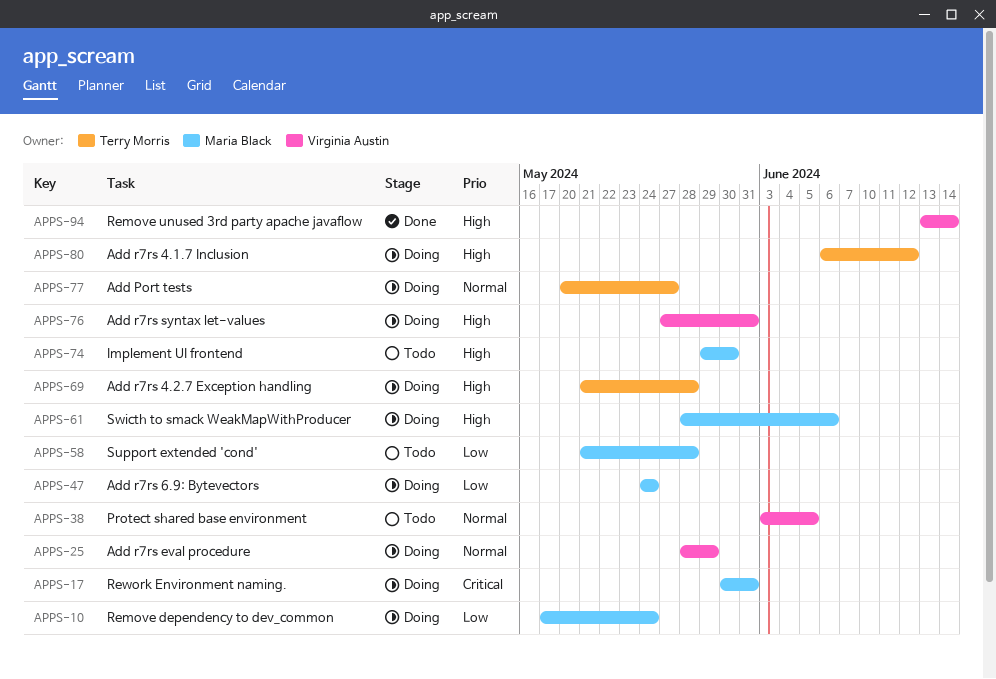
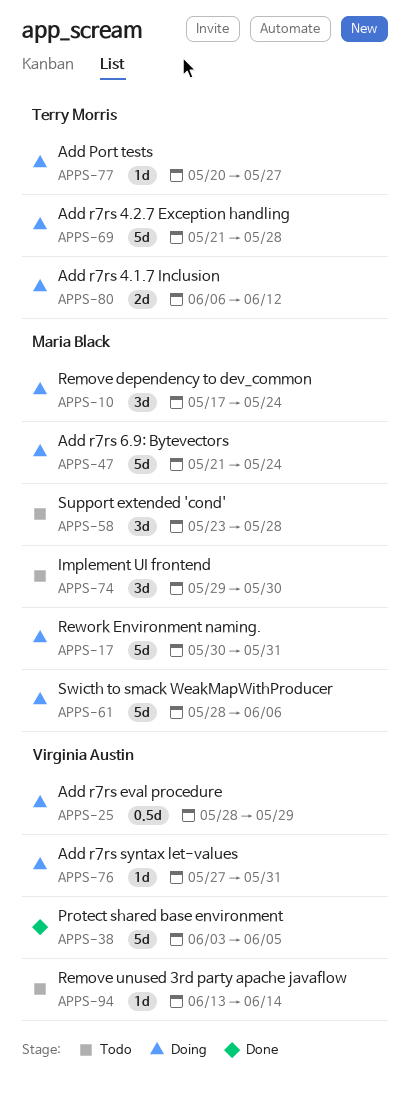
APPS-38, status: Todo -> Done
APPS-47, start: May 24 -> May 21
APPS-58, start: May 21 -> May 23
APPS-94, status: Done -> Todo

